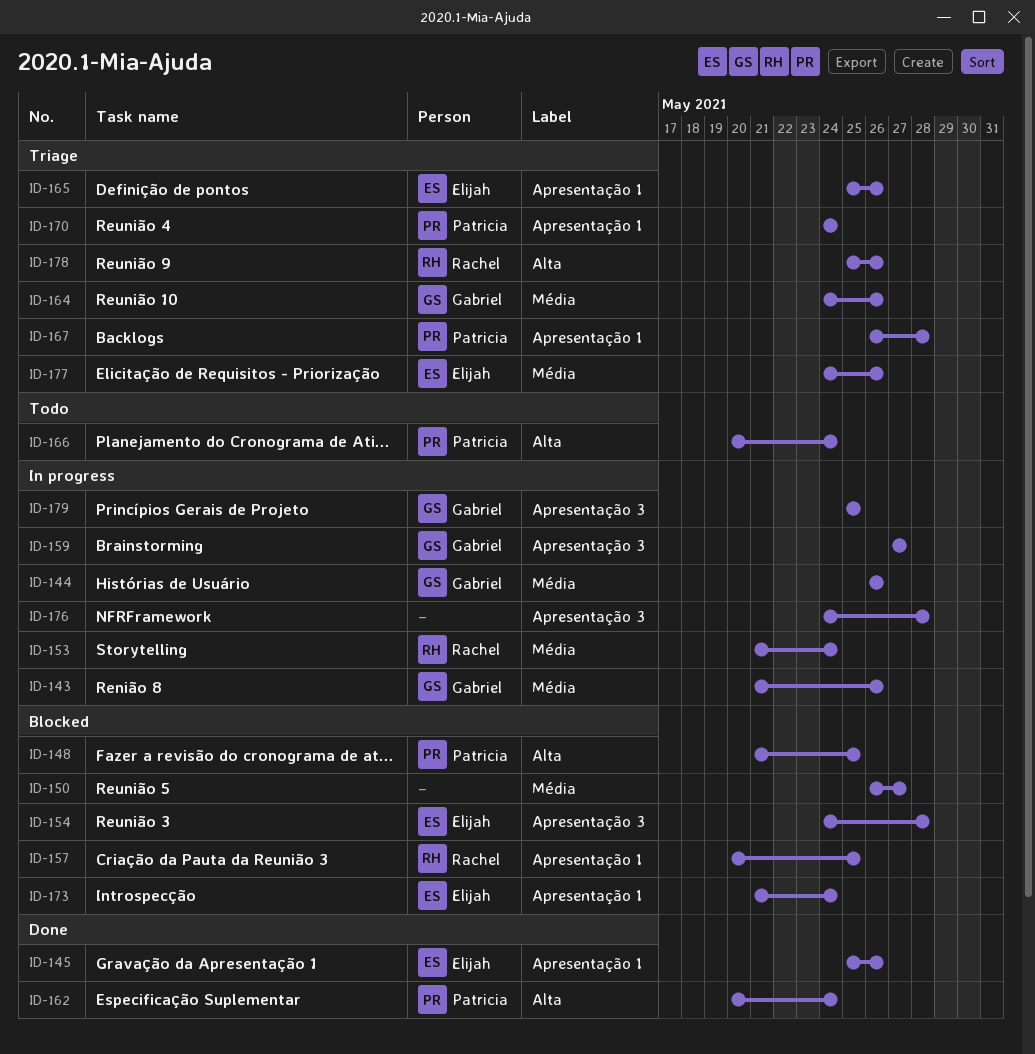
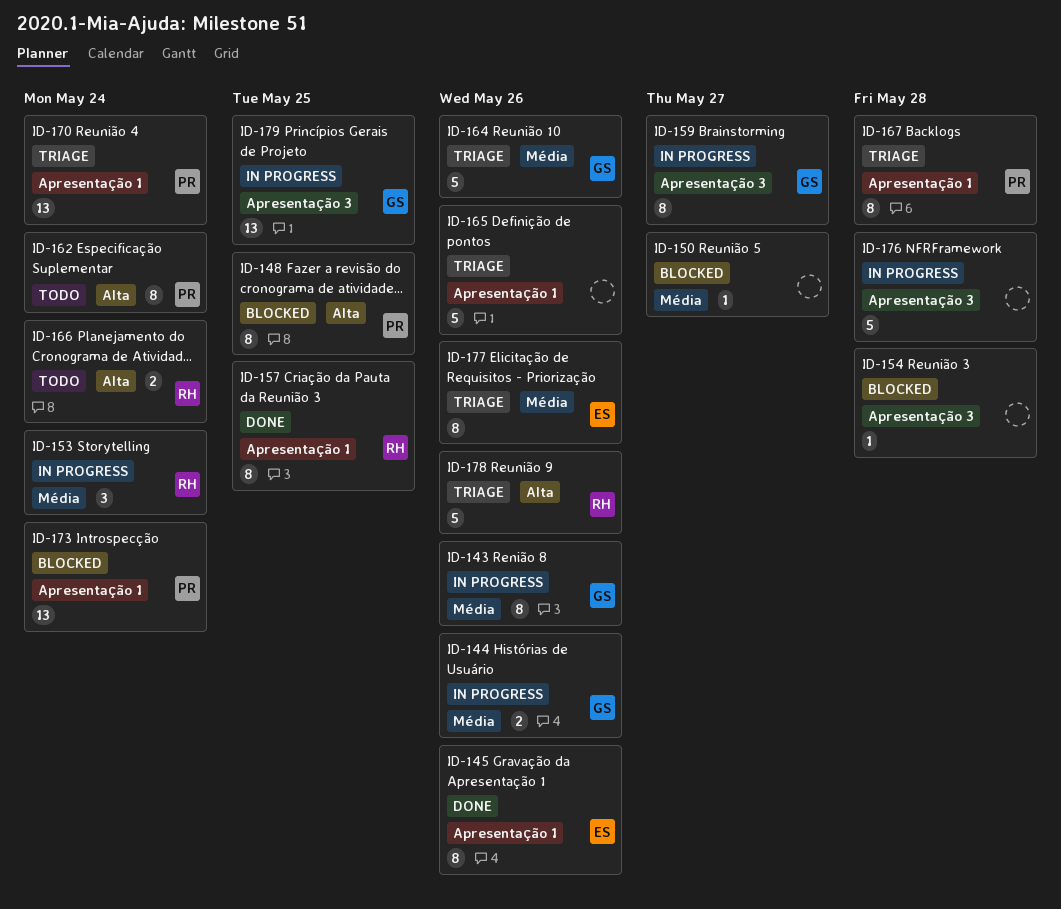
ID-154, owner: Elijah -> none
ID-157, status: Blocked -> Done
ID-162, status: Done -> Todo
ID-165, owner: Elijah -> none
ID-166, owner: Patricia -> Rachel
ID-173, owner: Elijah -> Patricia

